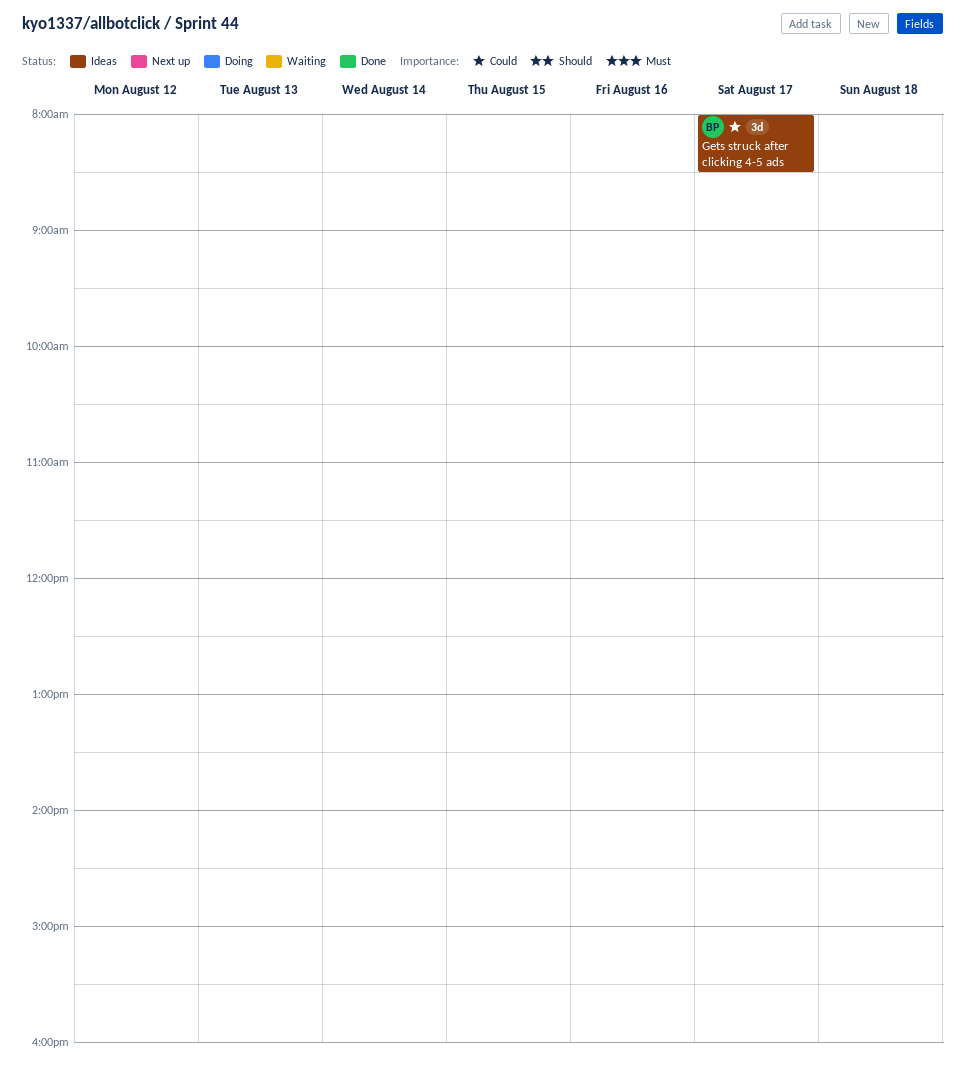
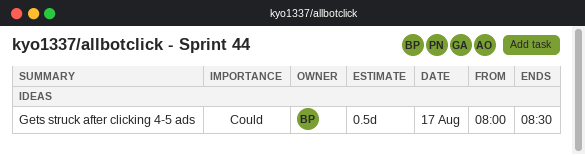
Gets struck after clicking 4-5 ads, estimate: 3d -> 0.5d

